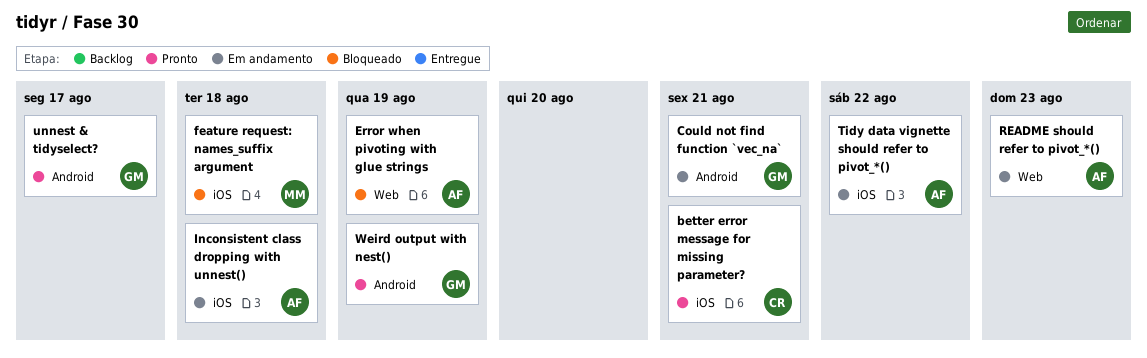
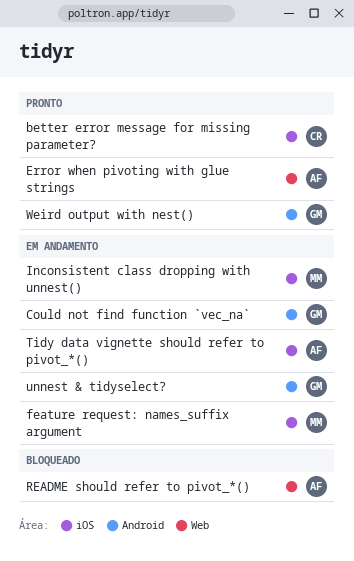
Error when pivoting with glue strings, status: Bloqueado -> Pronto
feature request: names_suffix argument, status: Bloqueado -> Em andamento
Inconsistent class dropping with unnest(), owner: AF -> MM
README should refer to pivot_*(), status: Em andamento -> Bloqueado
unnest & tidyselect?, status: Pronto -> Em andamento

